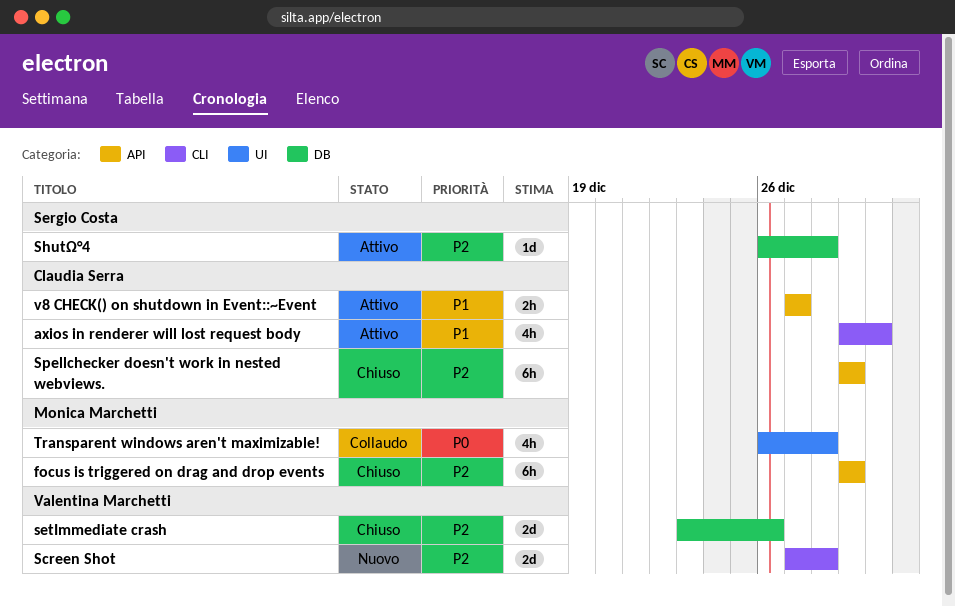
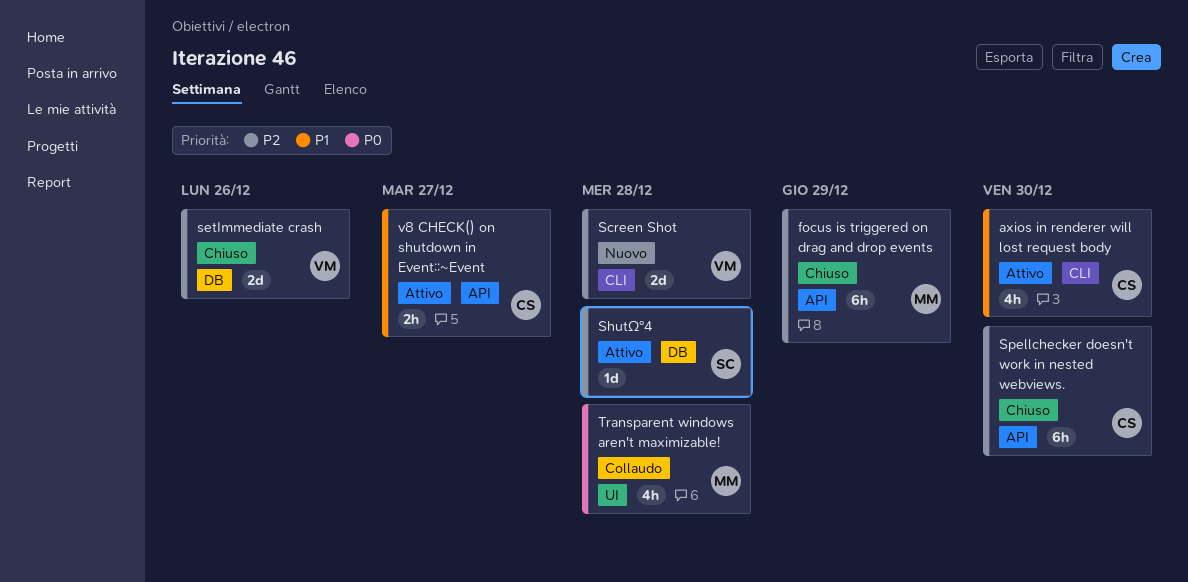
Spellchecker doesn't work in nested webviews., due: Dec 29 -> Dec 30

